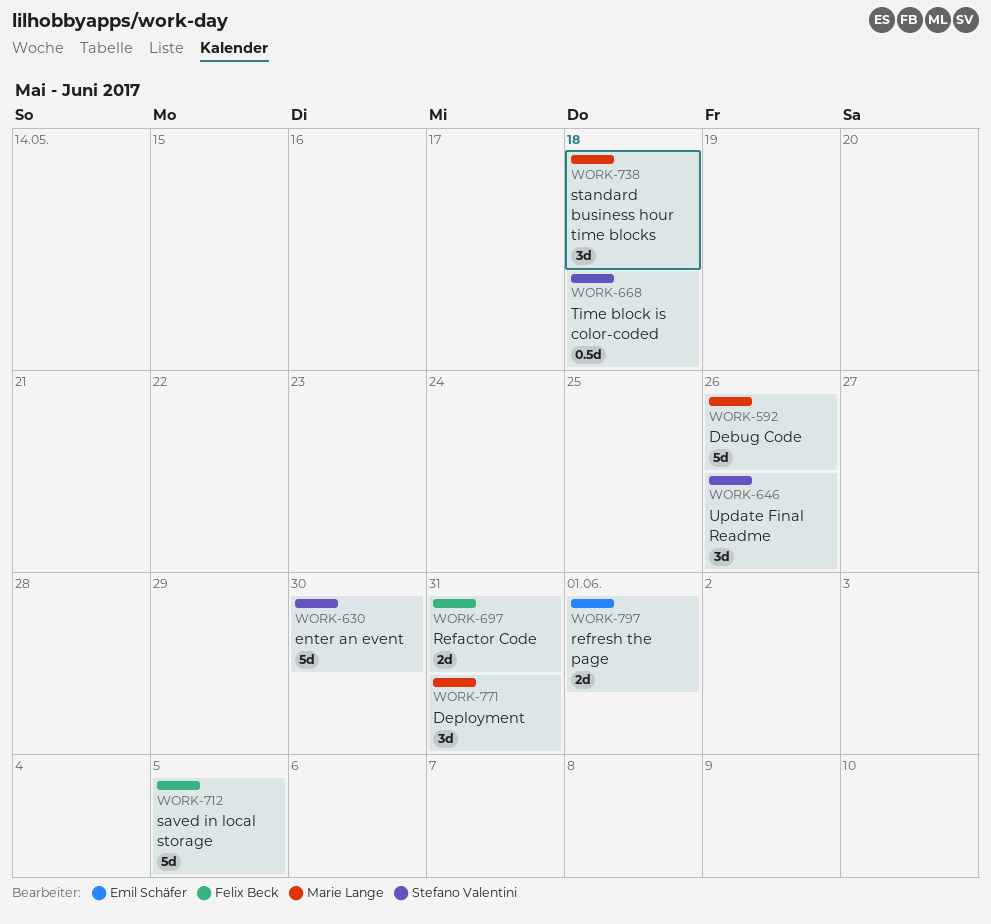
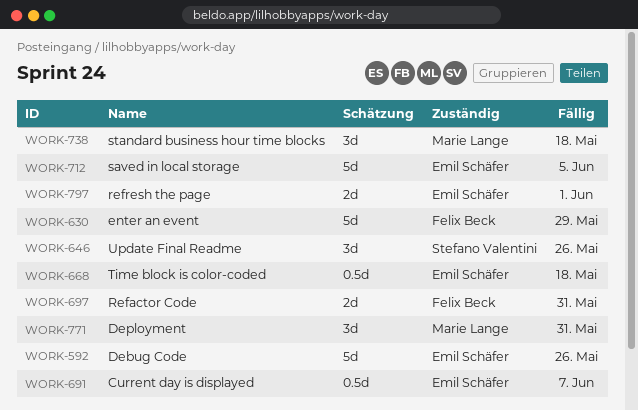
WORK-592, owner: Marie Lange -> Emil Schäfer
WORK-630, owner: Stefano Valentini -> Felix Beck
WORK-630, due: May 30 -> May 29
WORK-668, owner: Stefano Valentini -> Emil Schäfer
WORK-691: none -> present
WORK-712, owner: Felix Beck -> Emil Schäfer

